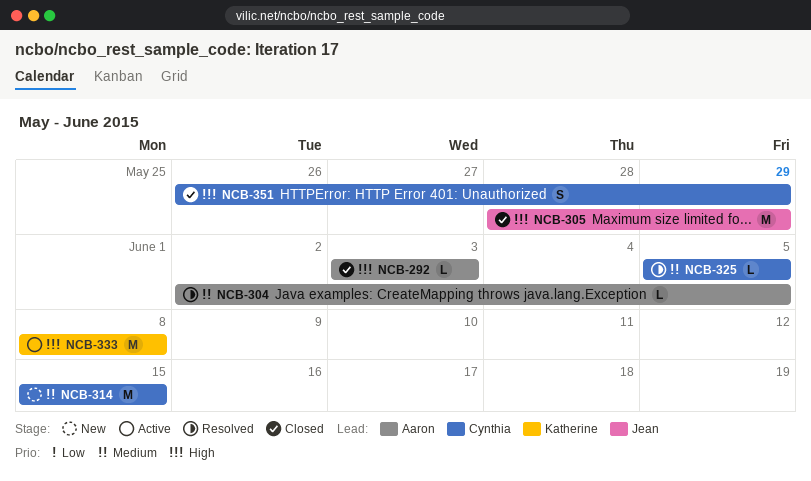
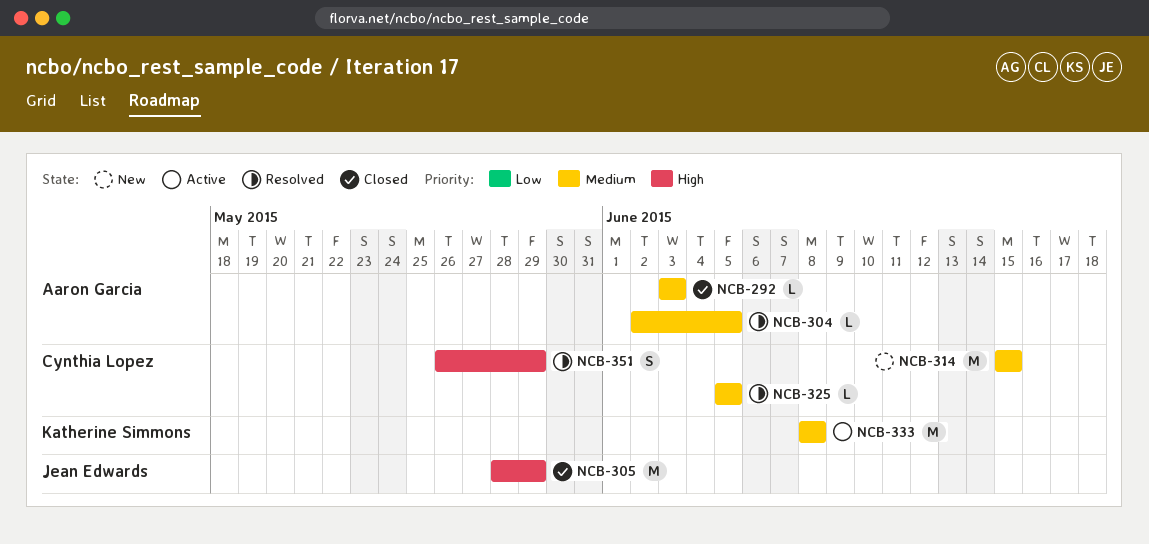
NCB-292, priority: High -> Medium
NCB-333, priority: High -> Medium
NCB-351, status: Closed -> Resolved

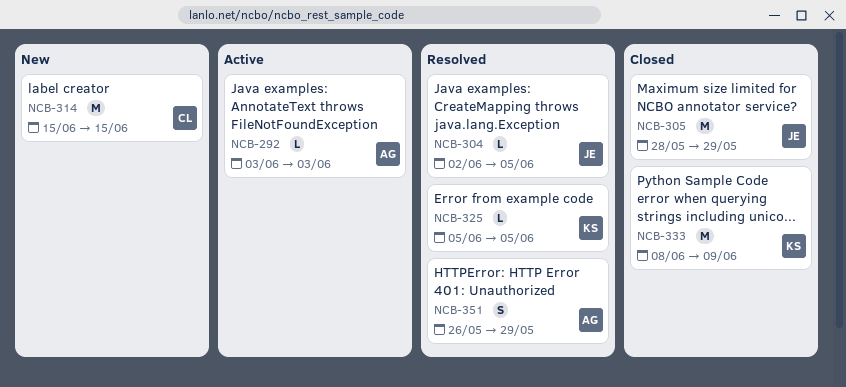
NCB-292, status: Closed -> Active
NCB-304, owner: Aaron Garcia -> Jean Edwards
NCB-325, owner: Cynthia Lopez -> Katherine Simmons
NCB-333, status: Active -> Closed
NCB-333, due: Jun 8 -> Jun 9
NCB-351, owner: Cynthia Lopez -> Aaron Garcia

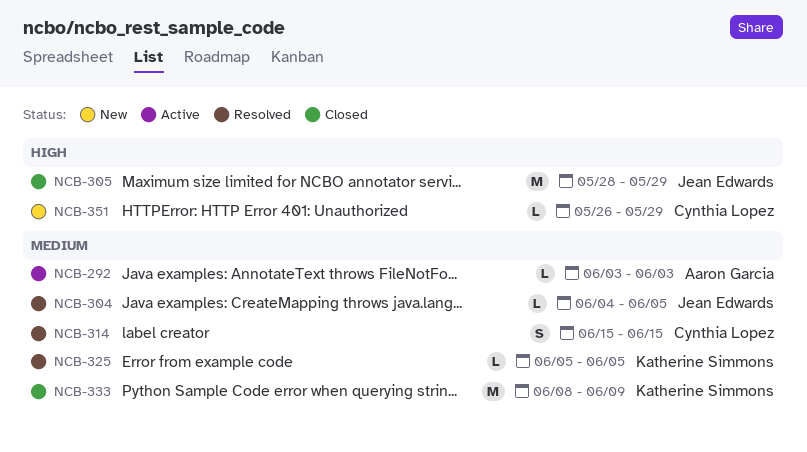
NCB-304, start: Jun 2 -> Jun 4
NCB-314, status: New -> Resolved
NCB-314, estimate: M -> S
NCB-351, status: Resolved -> New
NCB-351, owner: Aaron Garcia -> Cynthia Lopez
NCB-351, estimate: S -> L

